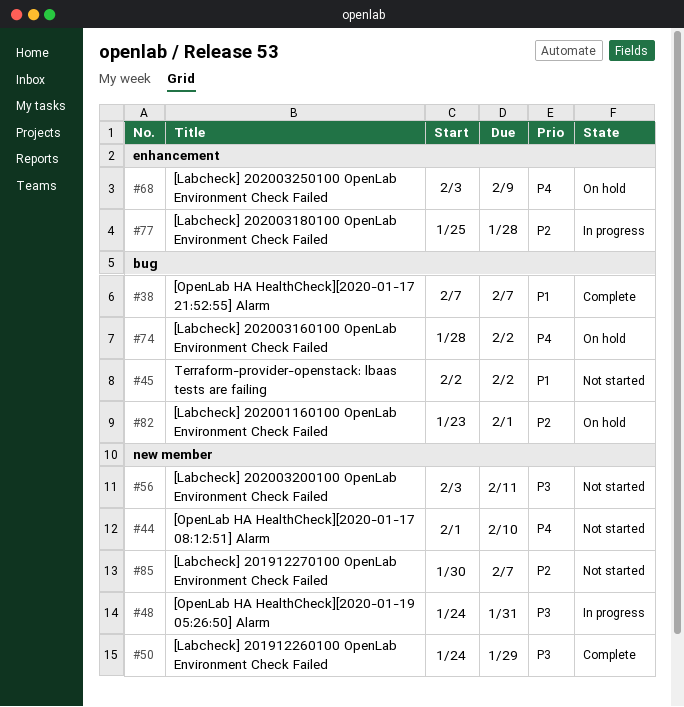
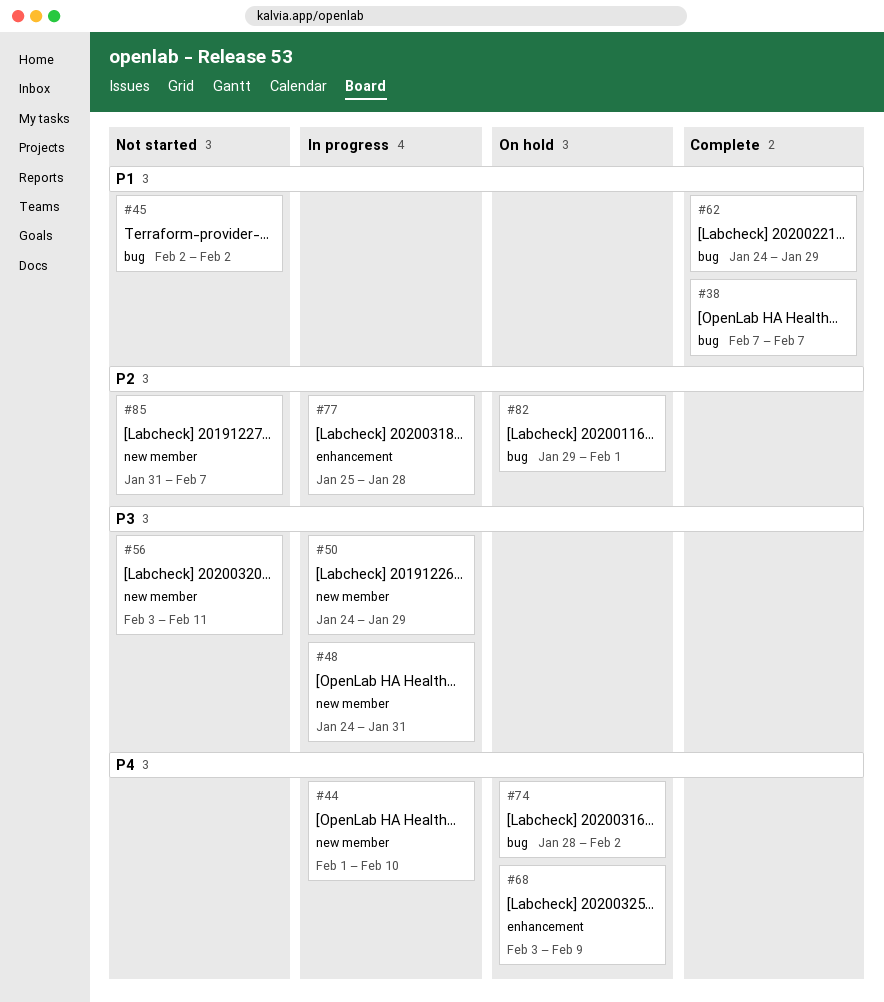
#44, status: Not started -> In progress
#50, status: Complete -> In progress
#62: none -> present
#82, start: Jan 23 -> Jan 29
#85, start: Jan 30 -> Jan 31

